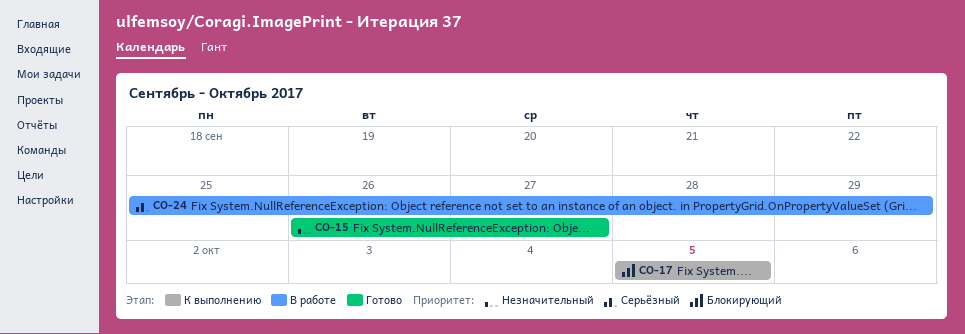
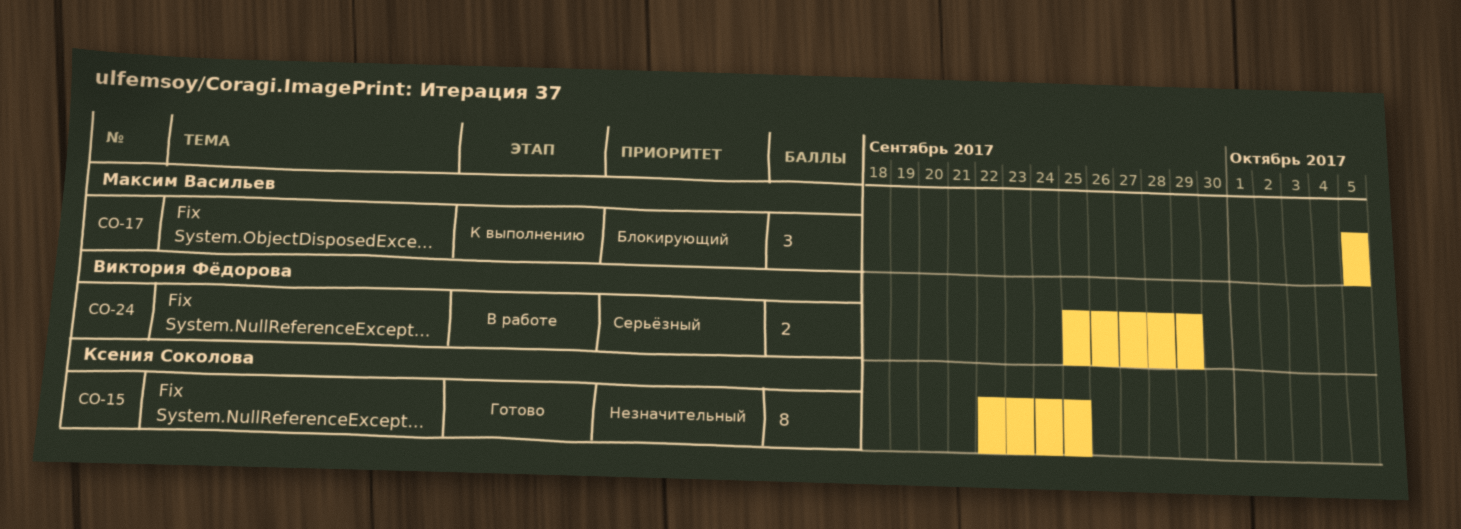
CO-15, start: Sep 26 -> Sep 22
CO-15, due: Sep 27 -> Sep 25

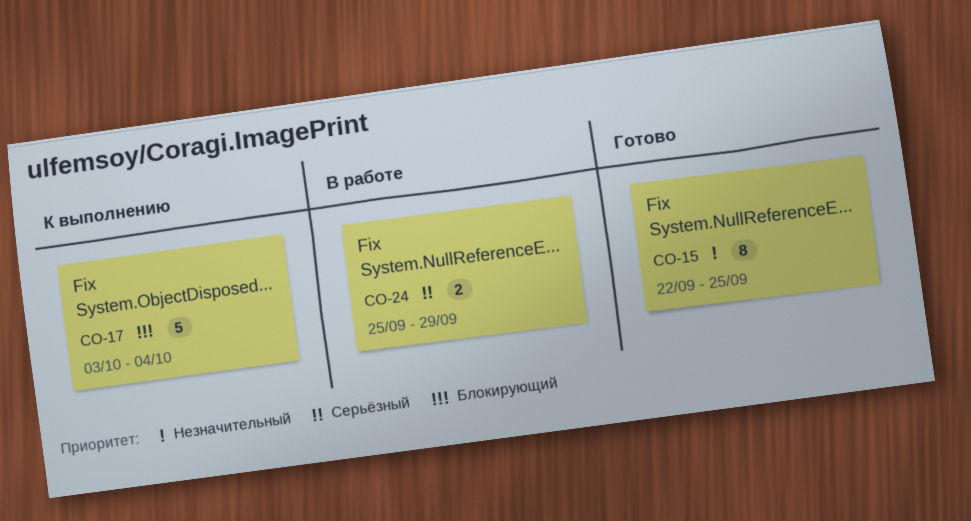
CO-17, estimate: 3 -> 5
CO-17, start: Oct 5 -> Oct 3
CO-17, due: Oct 5 -> Oct 4

